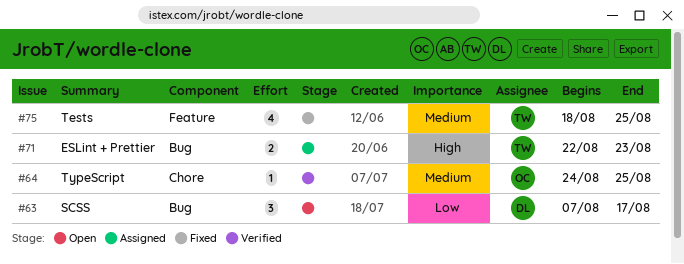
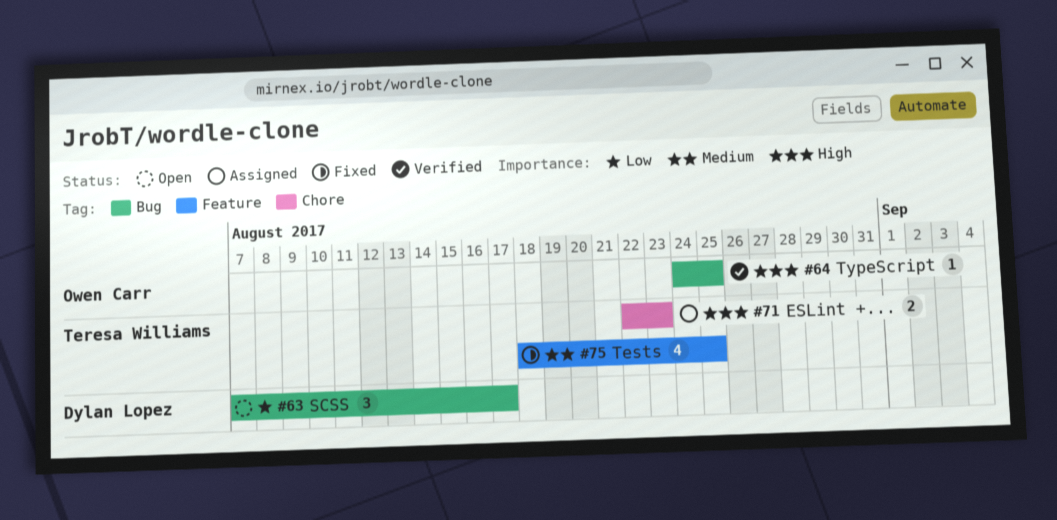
#64, priority: Medium -> High
#64, label: Chore -> Bug
#71, label: Bug -> Chore

